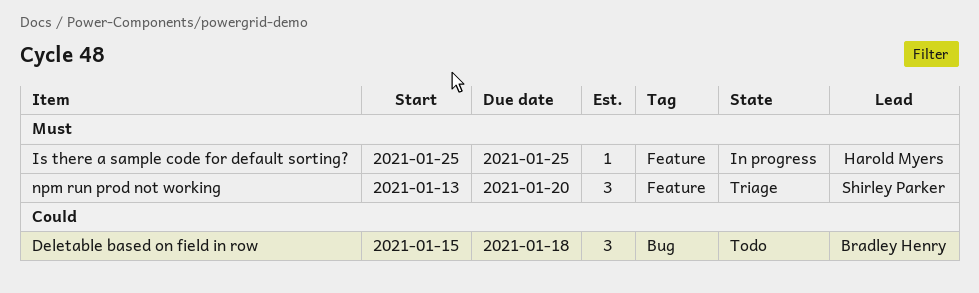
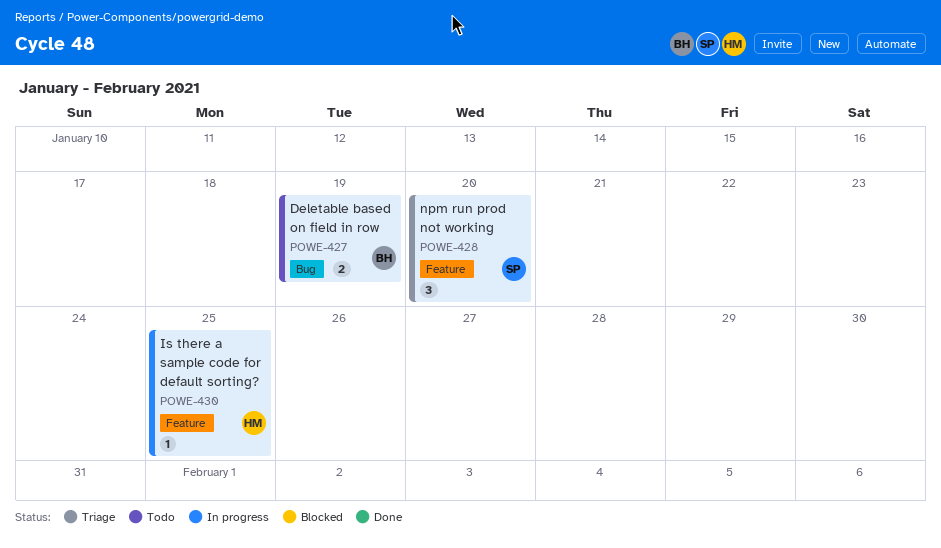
Deletable based on field in row, estimate: 3 -> 2
Deletable based on field in row, due: Jan 18 -> Jan 19

